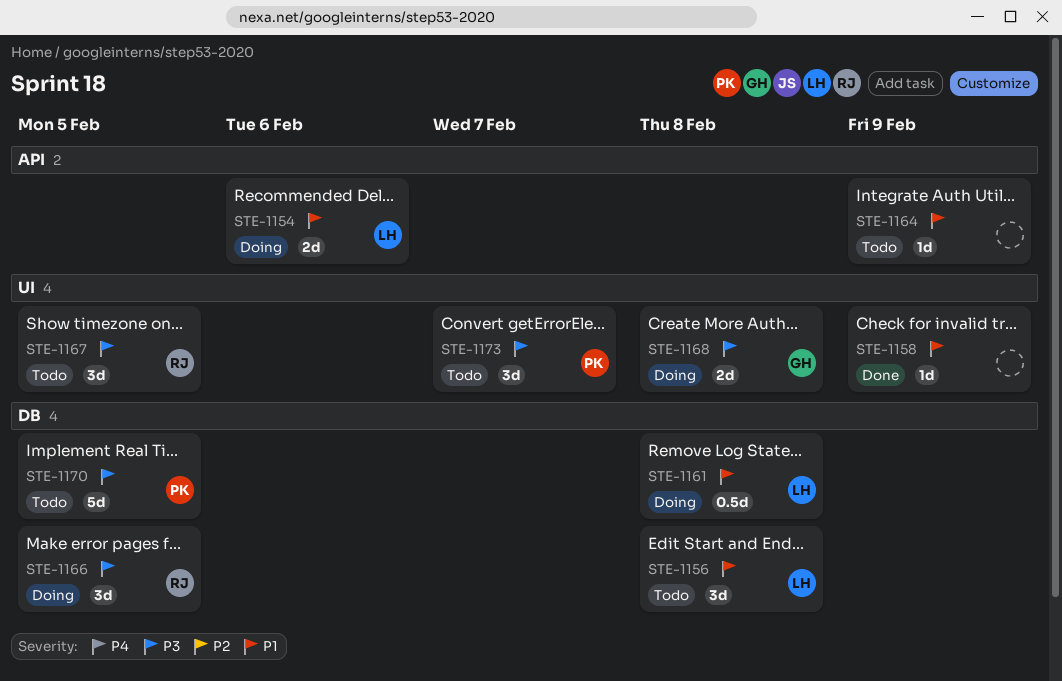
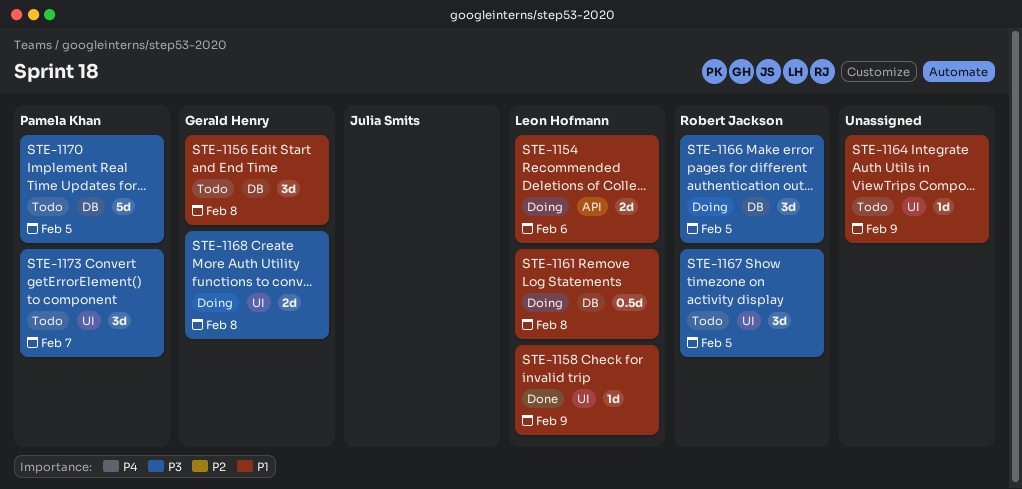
STE-1156, owner: Leon Hofmann -> Gerald Henry
STE-1158, owner: none -> Leon Hofmann
STE-1164, label: API -> UI

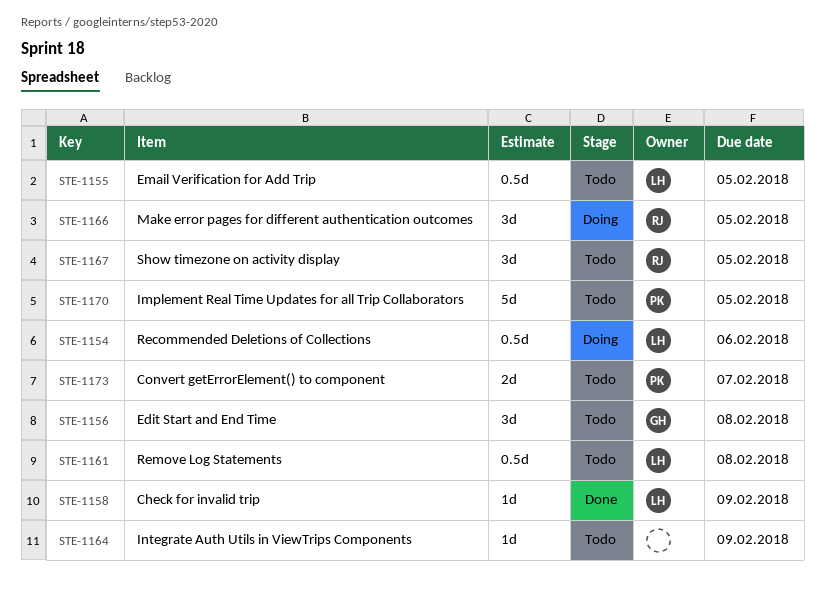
STE-1154, estimate: 2d -> 0.5d
STE-1155: none -> present
STE-1161, status: Doing -> Todo
STE-1168: present -> none
STE-1173, estimate: 3d -> 2d

